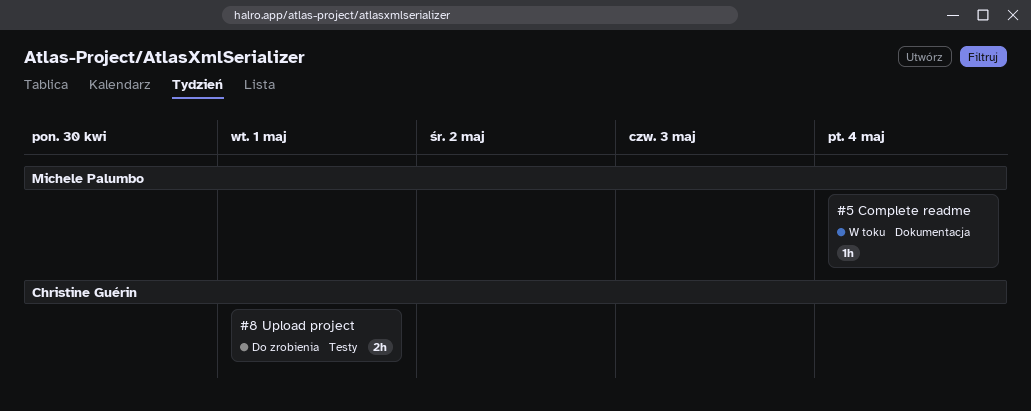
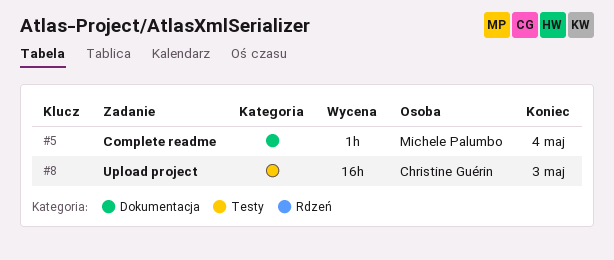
#8, estimate: 2h -> 16h
#8, due: May 1 -> May 3

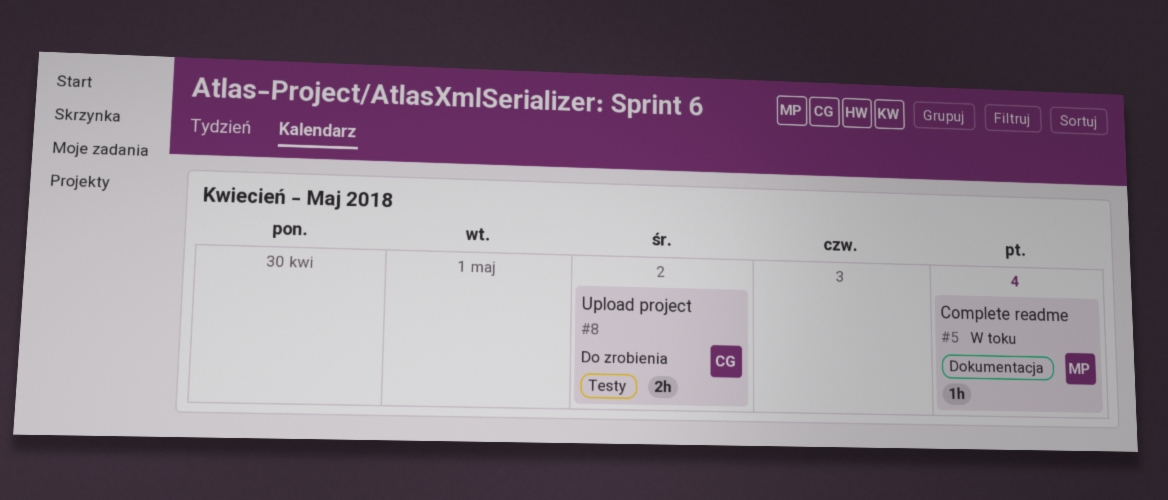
#8, estimate: 16h -> 2h
#8, due: May 3 -> May 2

